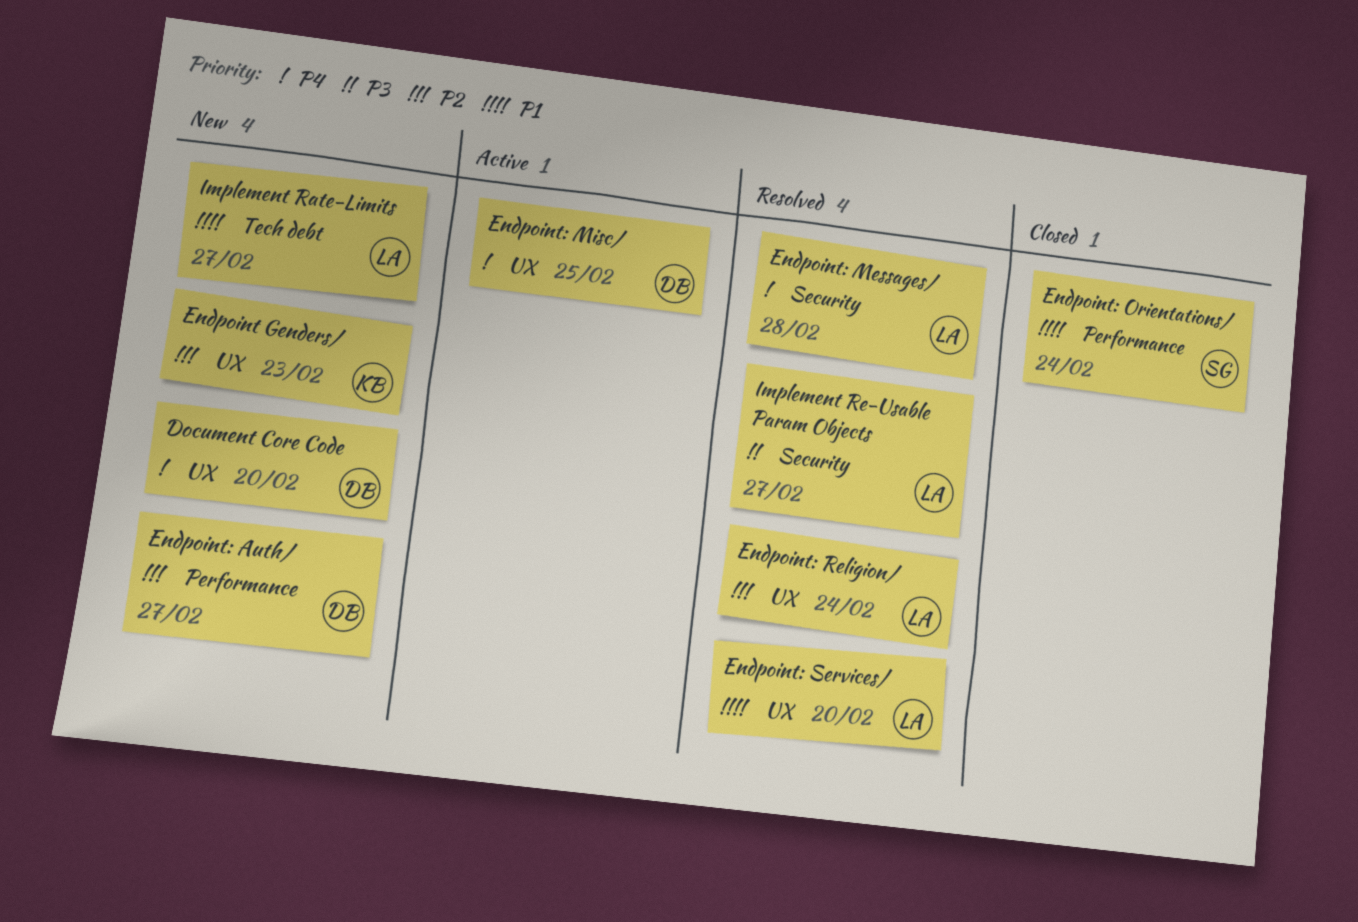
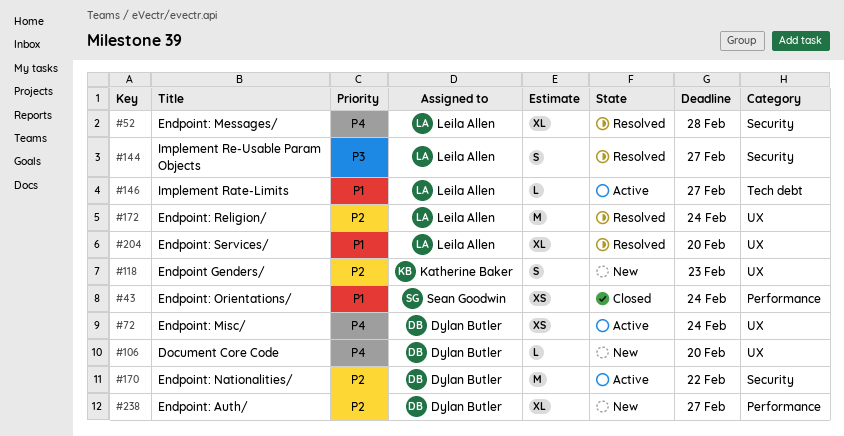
Endpoint: Misc/, due: Feb 25 -> Feb 24
Endpoint: Nationalities/: none -> present
Implement Rate-Limits, status: New -> Active

